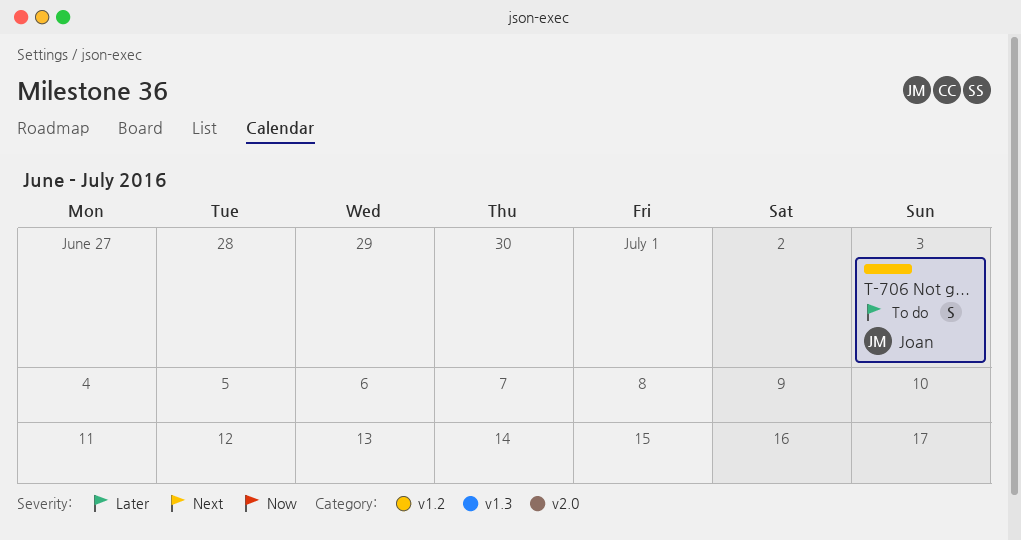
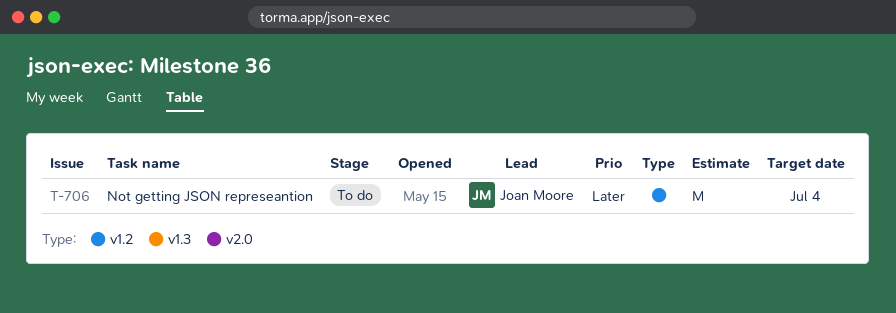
T-706, estimate: S -> M
T-706, due: Jul 3 -> Jul 4

